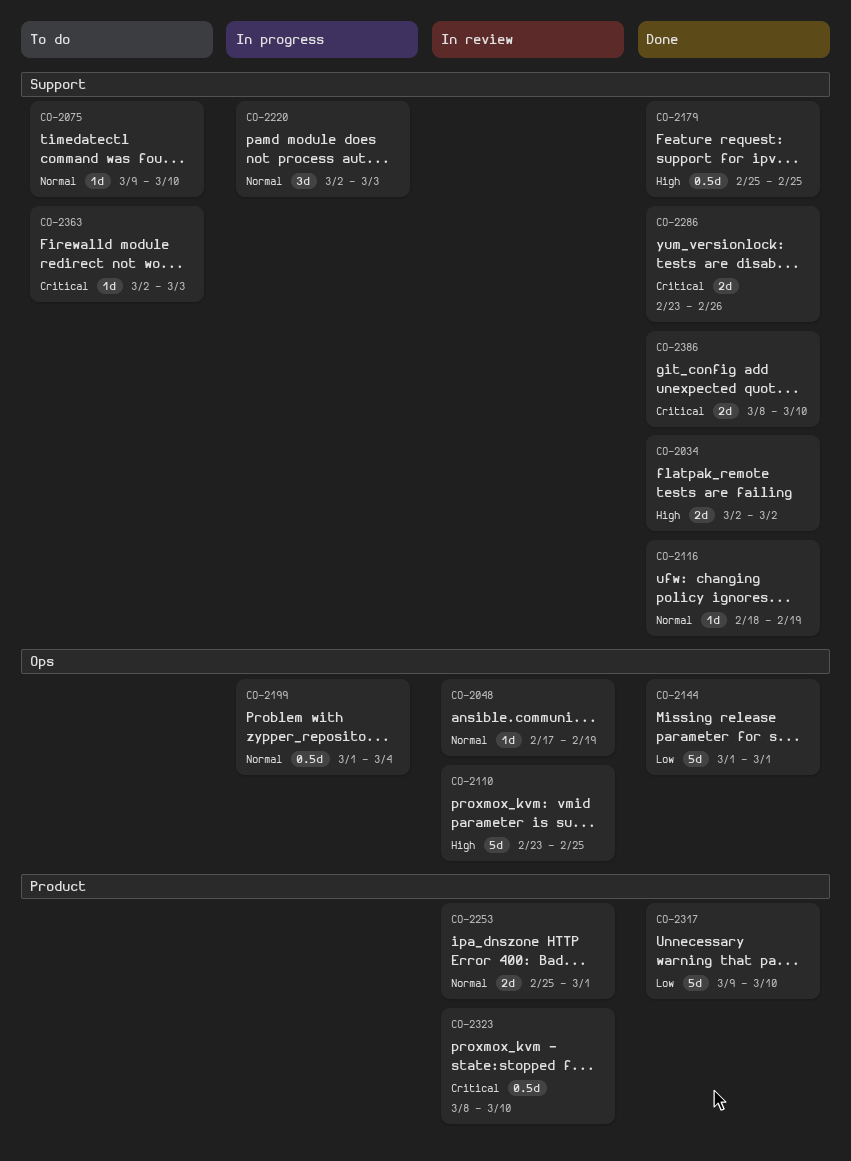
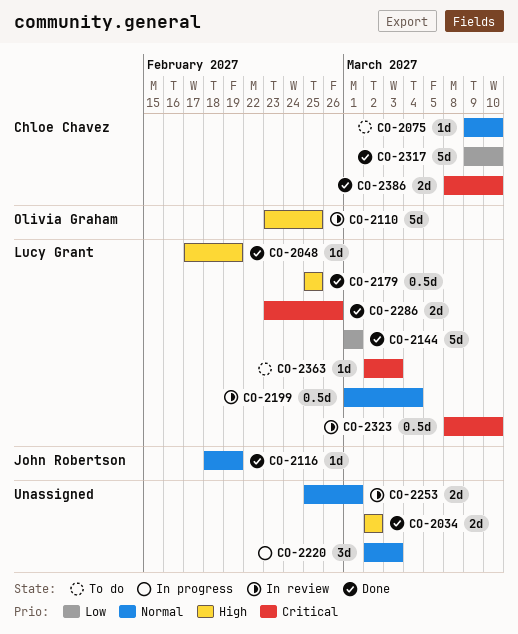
CO-2048, status: In review -> Done
CO-2048, priority: Normal -> High
CO-2199, status: In progress -> In review

